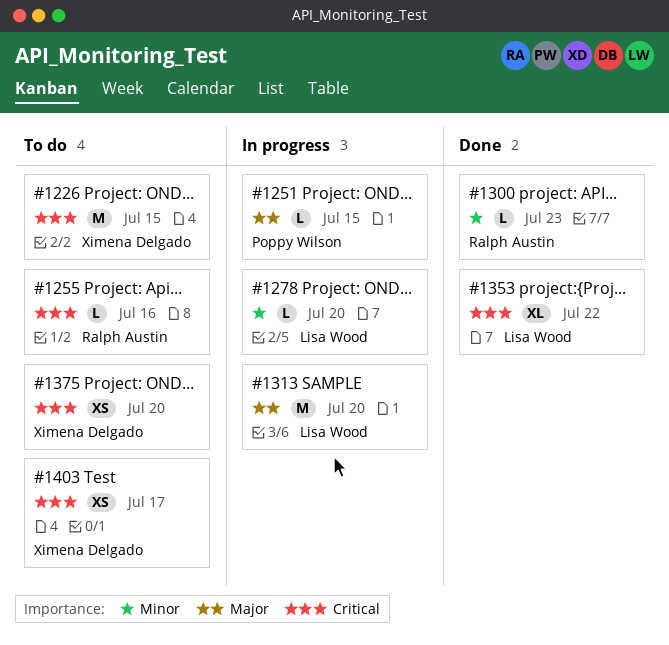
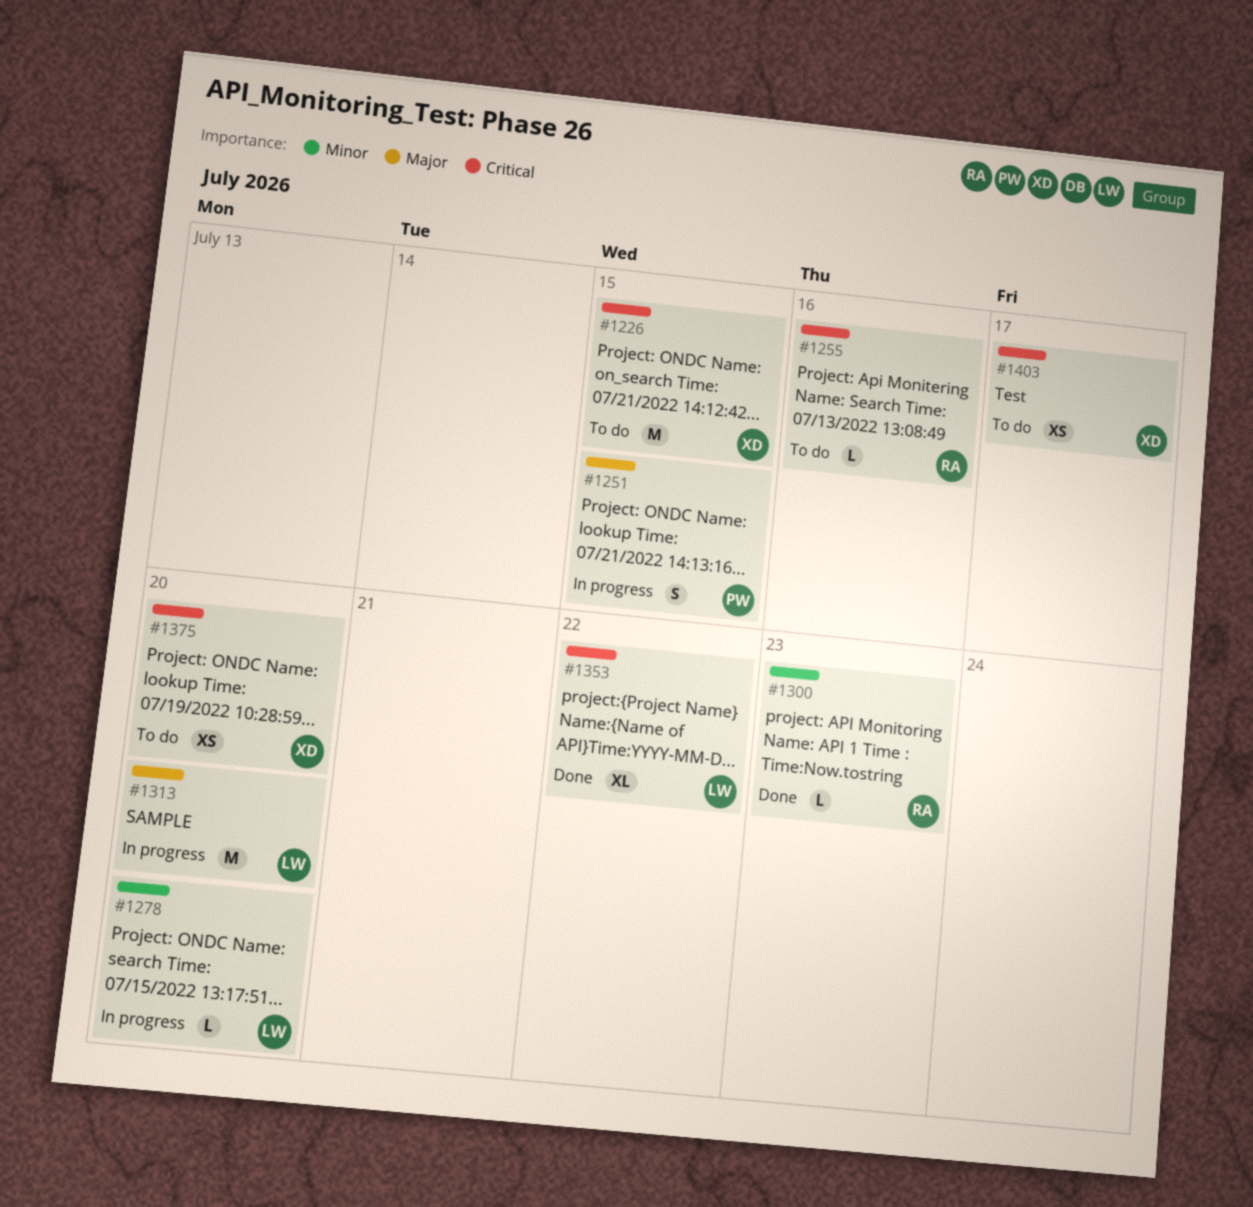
#1251, estimate: L -> S

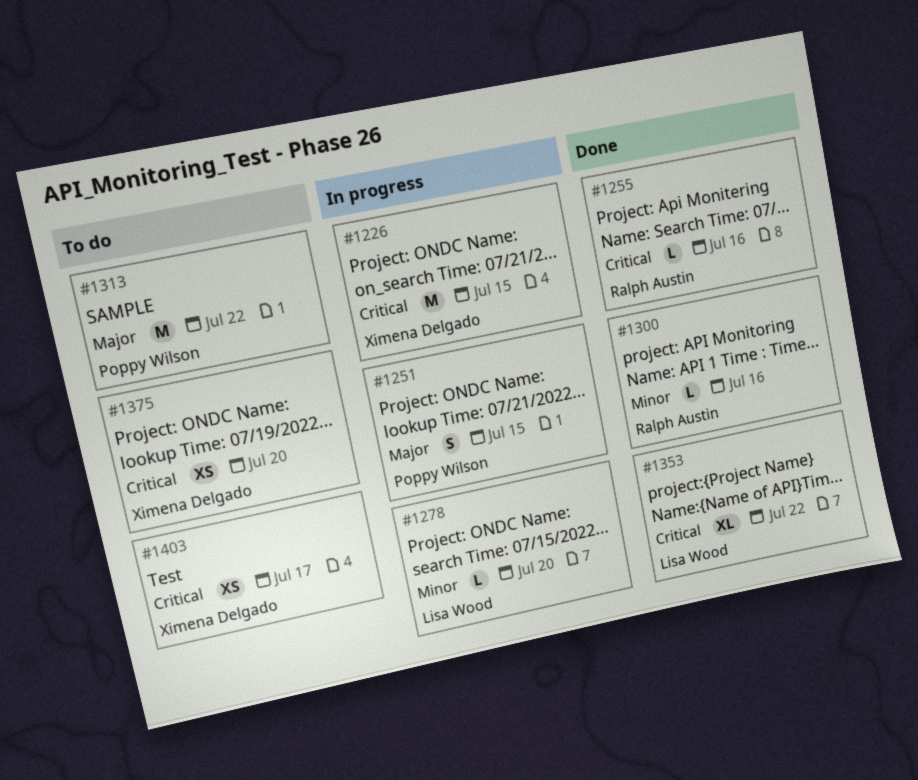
#1226, status: To do -> In progress
#1255, status: To do -> Done
#1300, due: Jul 23 -> Jul 16
#1313, status: In progress -> To do
#1313, owner: Lisa Wood -> Poppy Wilson
#1313, due: Jul 20 -> Jul 22

